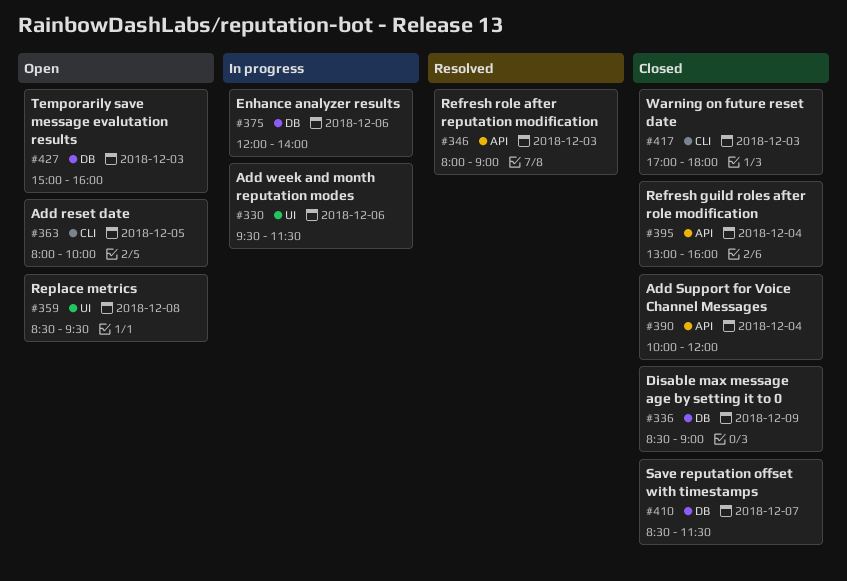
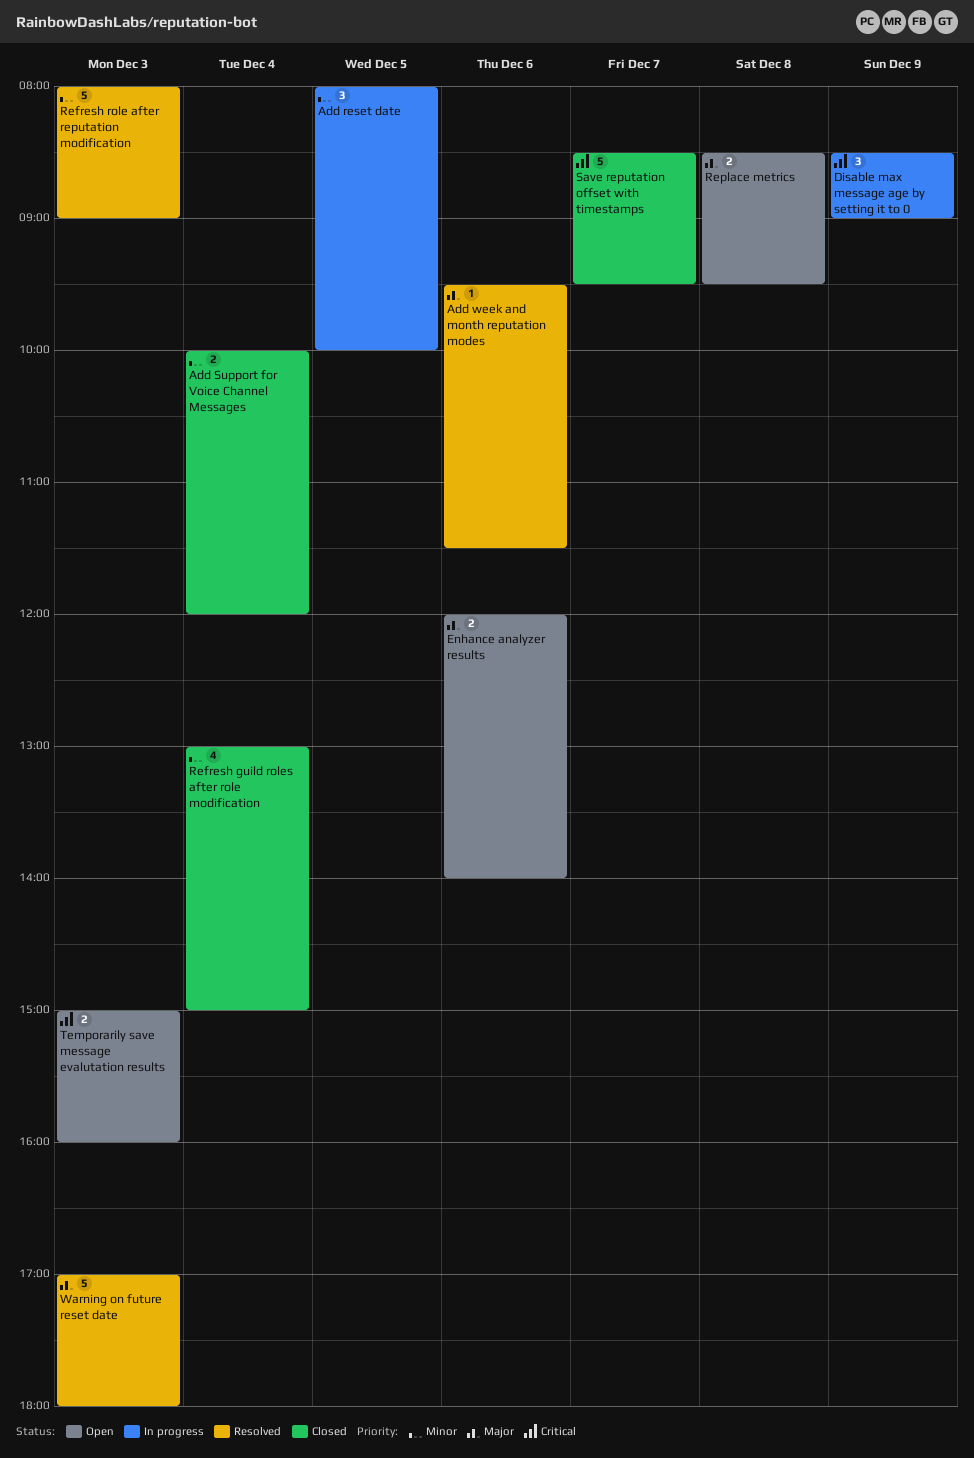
Add reset date, status: Open -> In progress
Add week and month reputation modes, status: In progress -> Resolved
Disable max message age by setting it to 0, status: Closed -> In progress
Enhance analyzer results, status: In progress -> Open
Refresh guild roles after role modification, ends: 16:00 -> 15:00
Save reputation offset with timestamps, ends: 11:30 -> 09:30
Warning on future reset date, status: Closed -> Resolved

